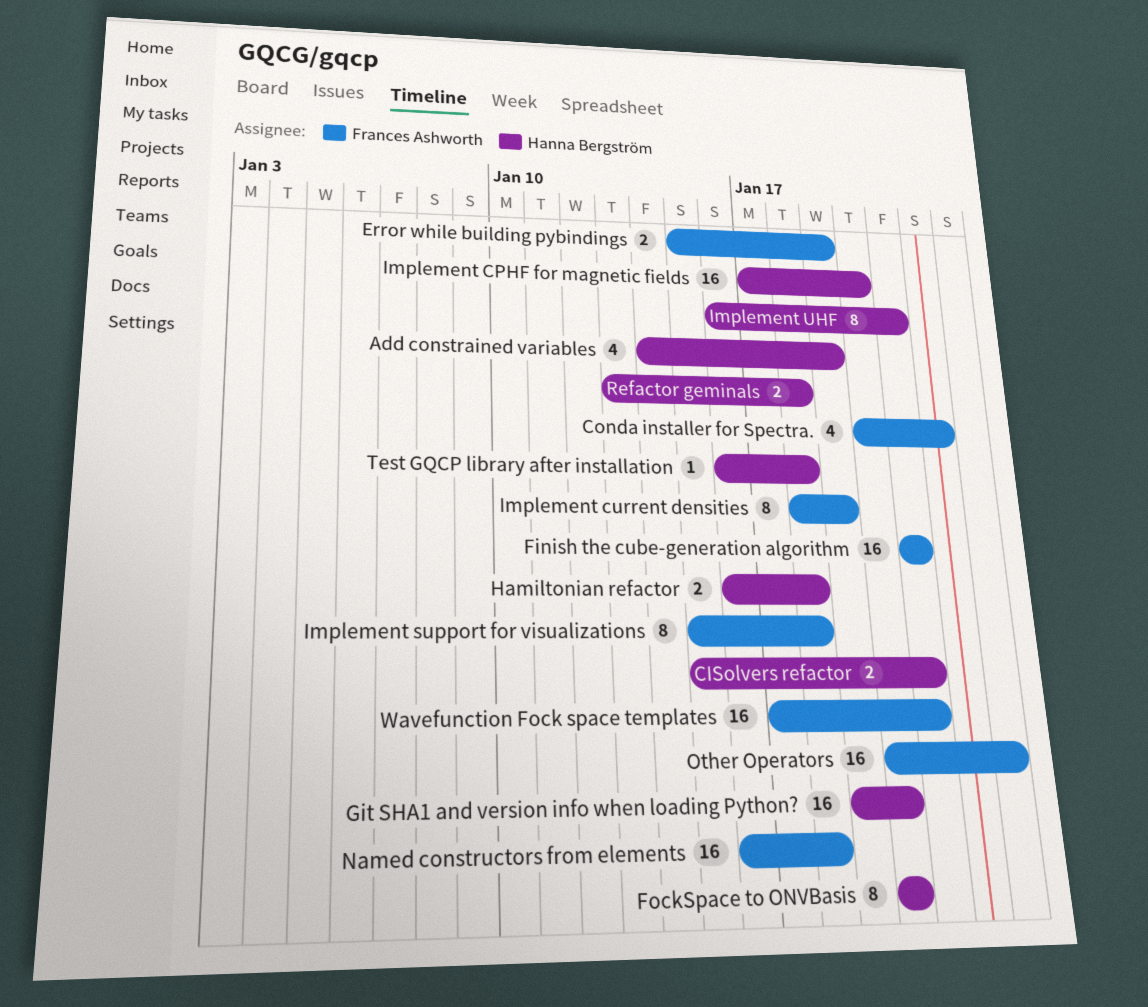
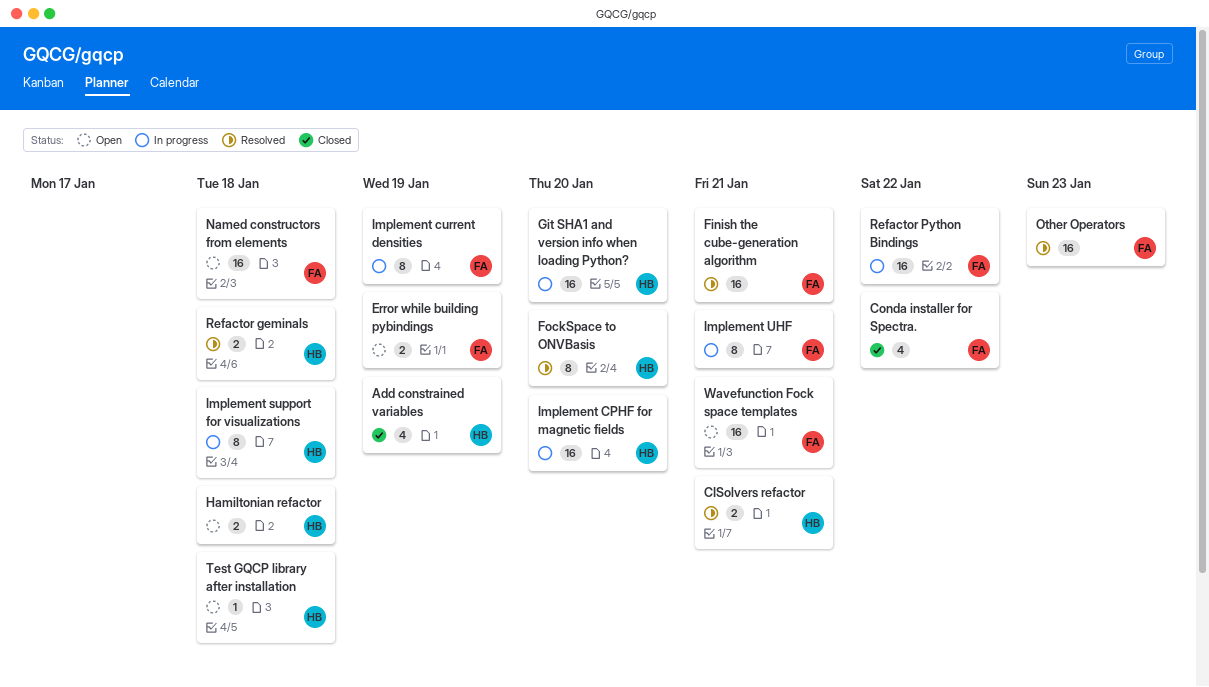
Implement support for visualizations, owner: Frances Ashworth -> Hanna Bergström
Implement UHF, owner: Hanna Bergström -> Frances Ashworth
Refactor Python Bindings: none -> present

